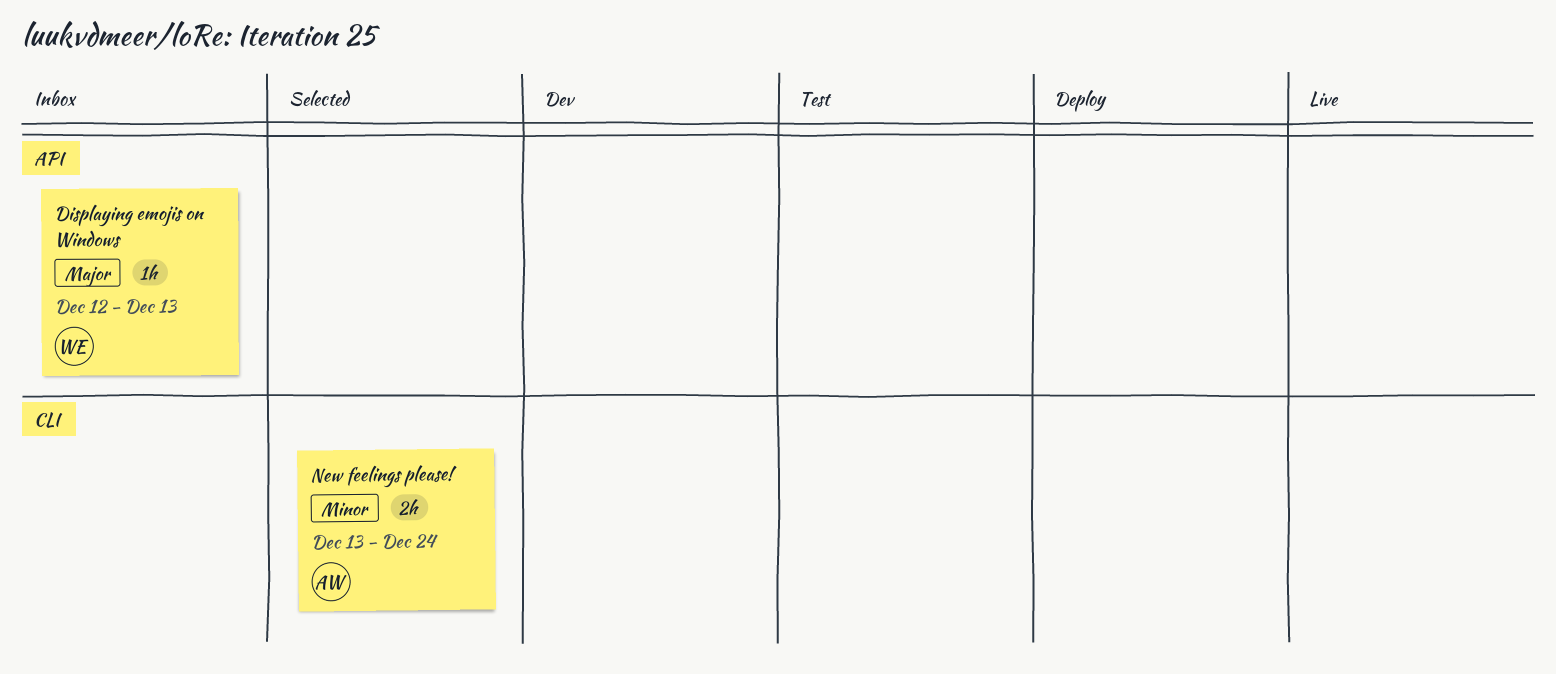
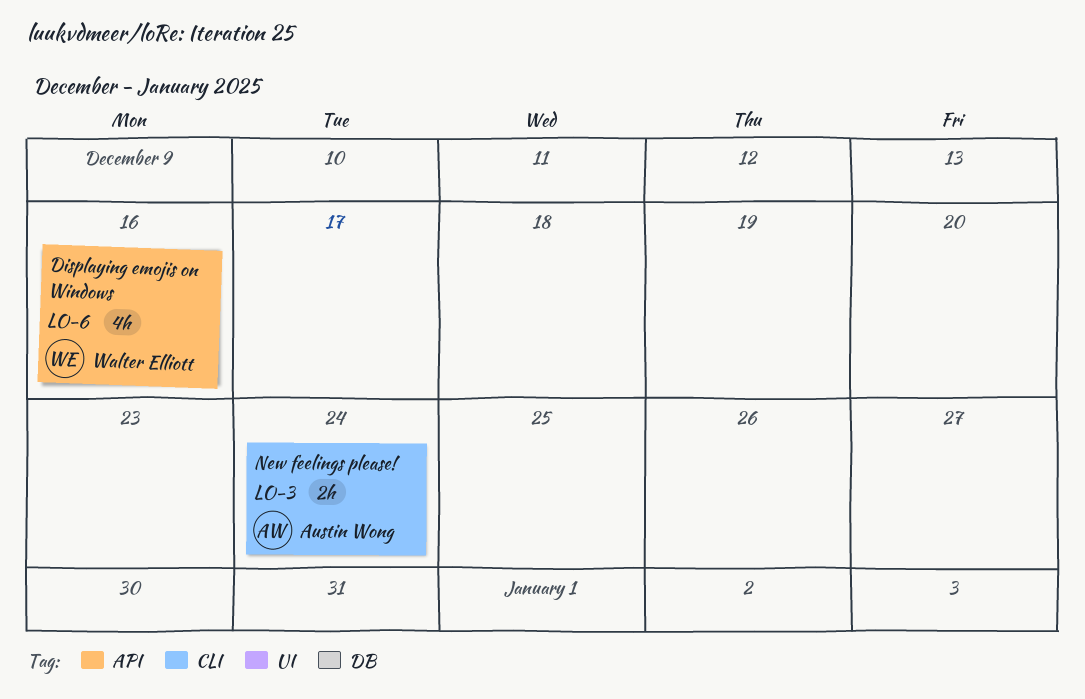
Displaying emojis on Windows, estimate: 1h -> 4h
Displaying emojis on Windows, due: Dec 13 -> Dec 16

